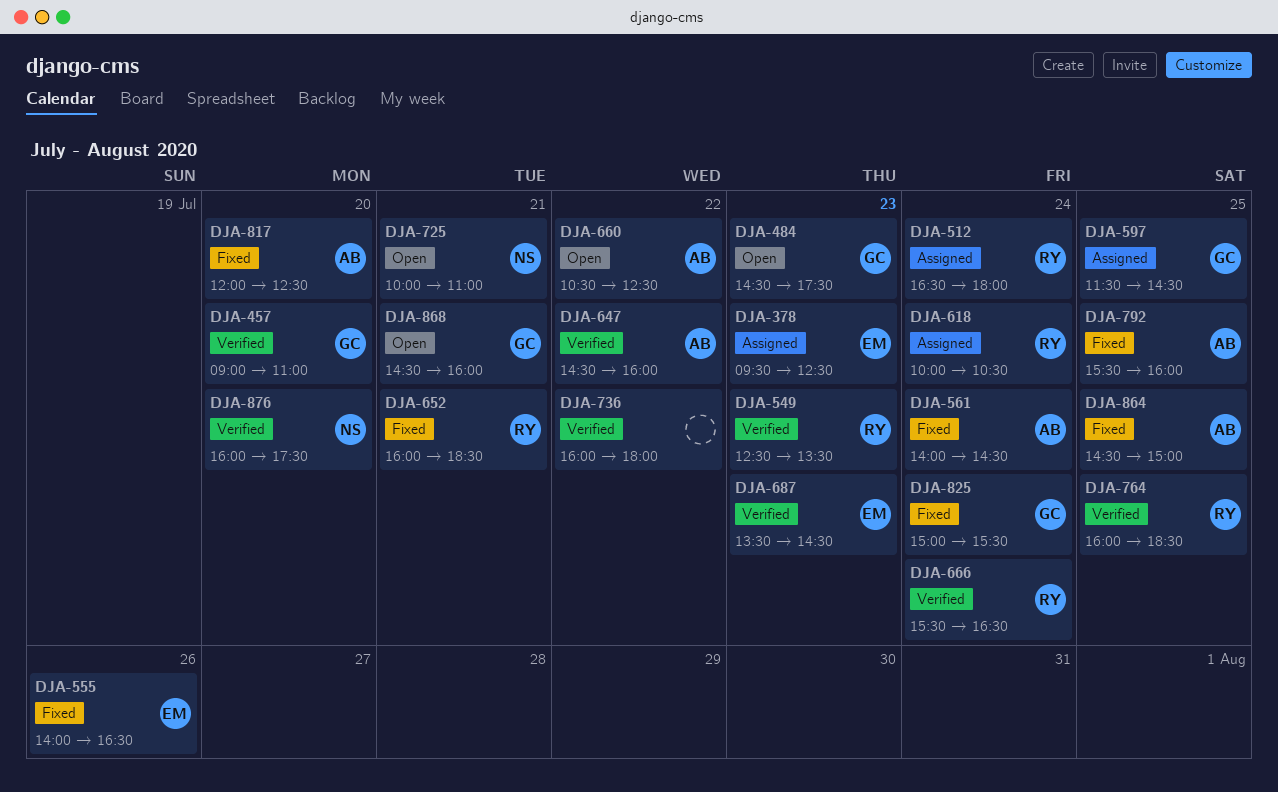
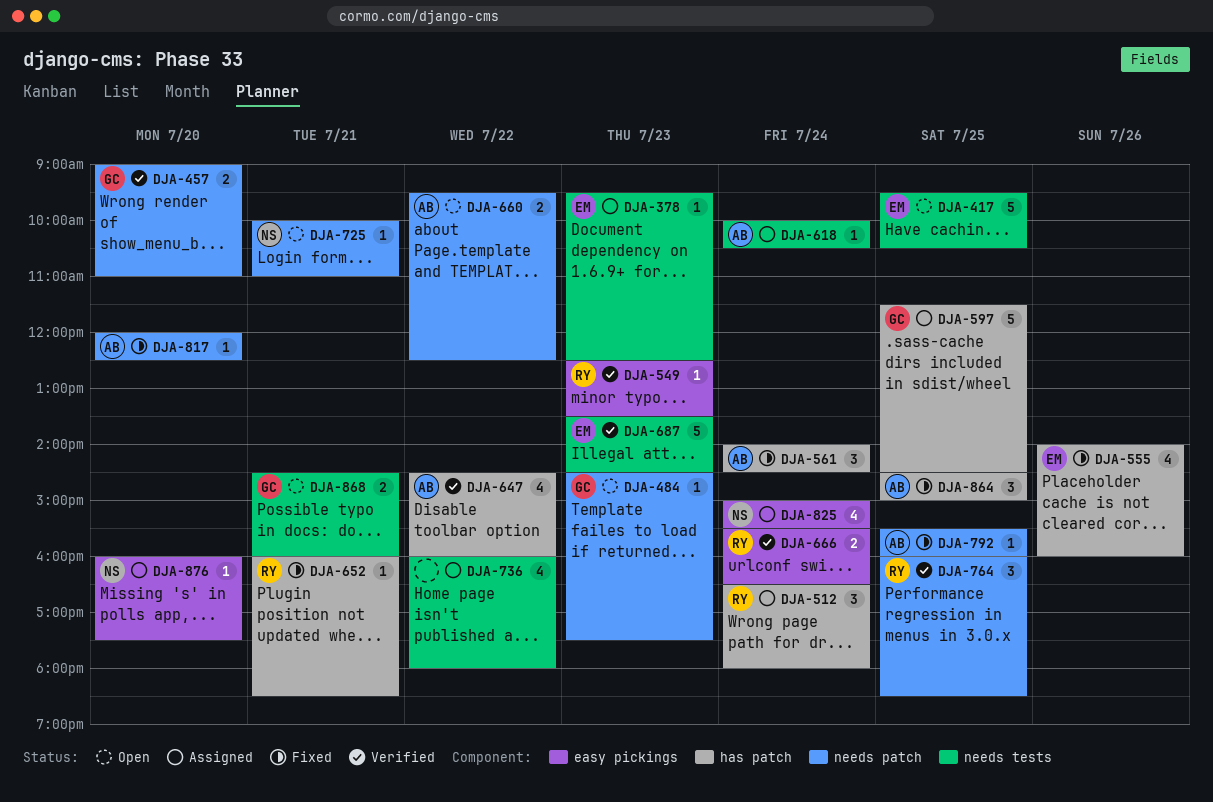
DJA-417: none -> present
DJA-555, ends: 16:30 -> 16:00
DJA-618, owner: RY -> AB
DJA-660, begins: 10:30 -> 09:30
DJA-736, status: Verified -> Assigned
DJA-825, status: Fixed -> Assigned
DJA-825, owner: GC -> NS
DJA-876, status: Verified -> Assigned

